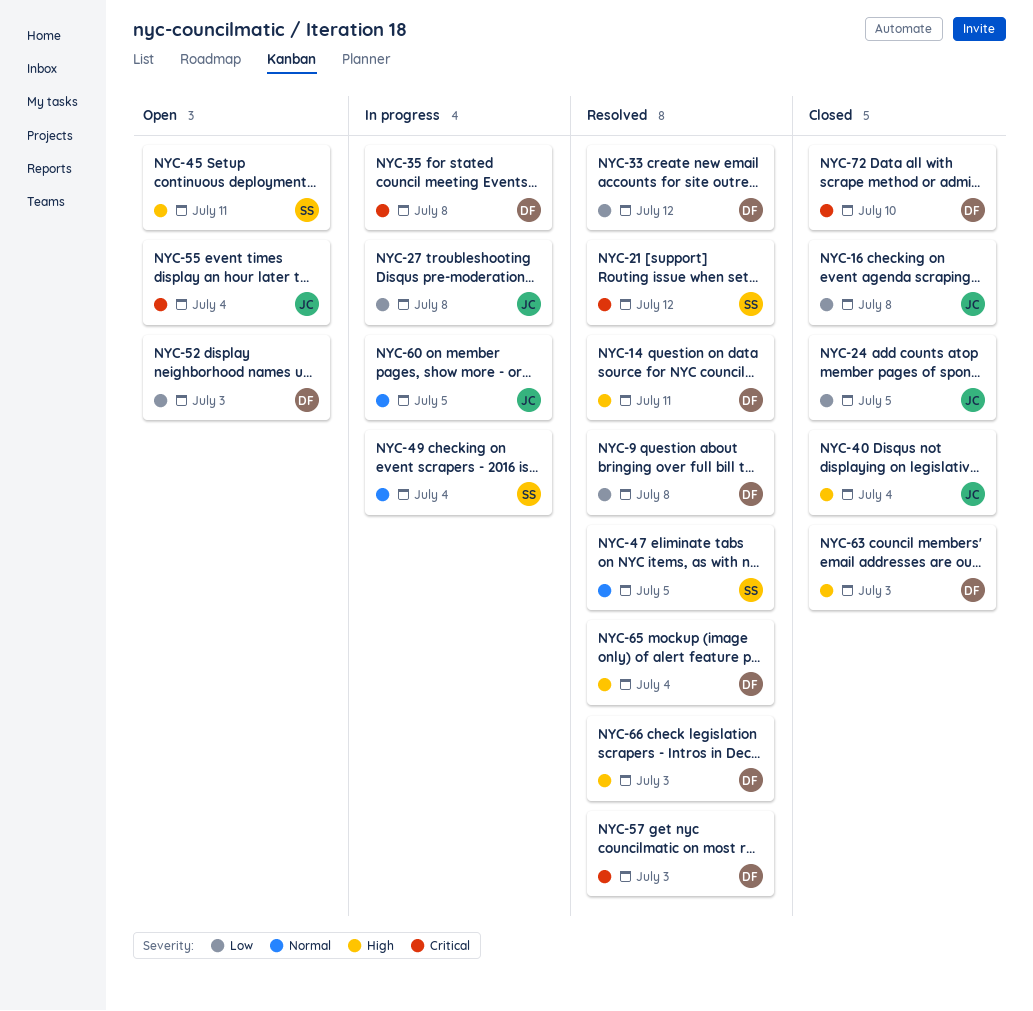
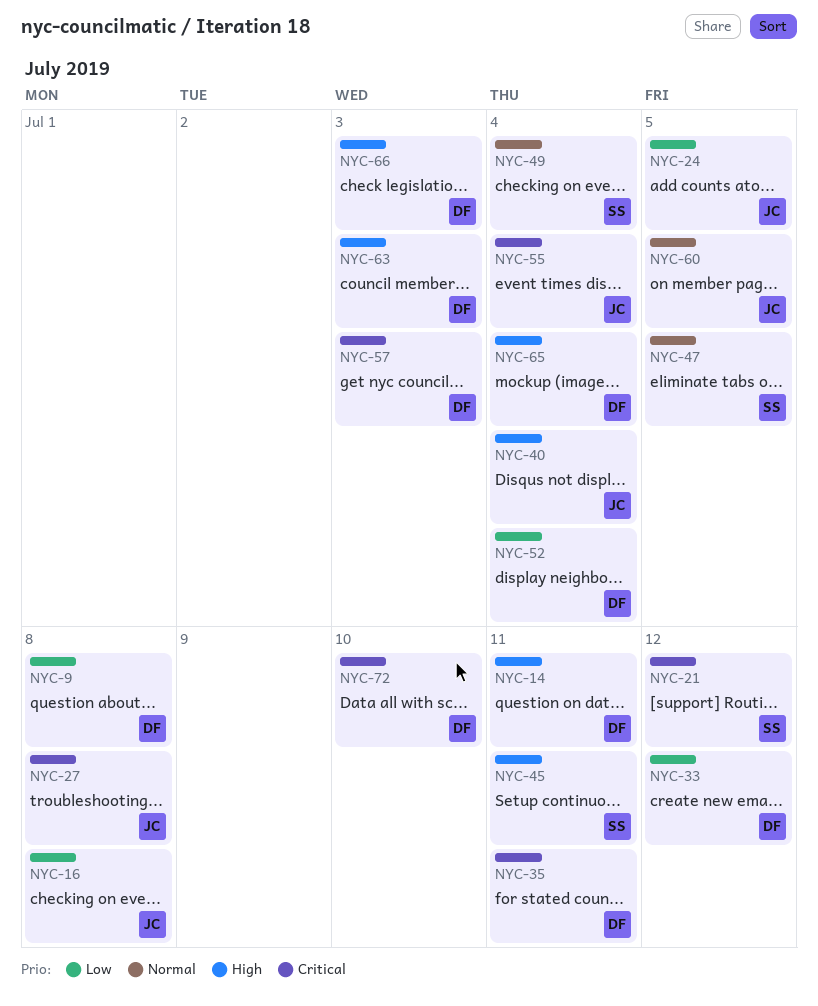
NYC-27, priority: Low -> Critical
NYC-35, due: Jul 8 -> Jul 11
NYC-52, due: Jul 3 -> Jul 4

